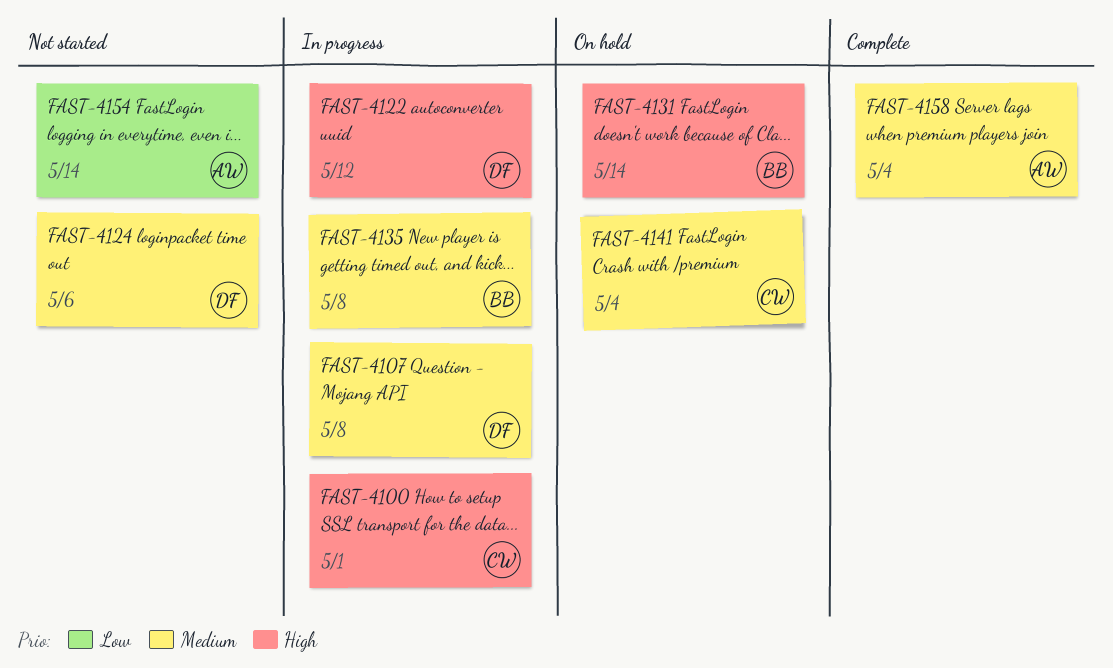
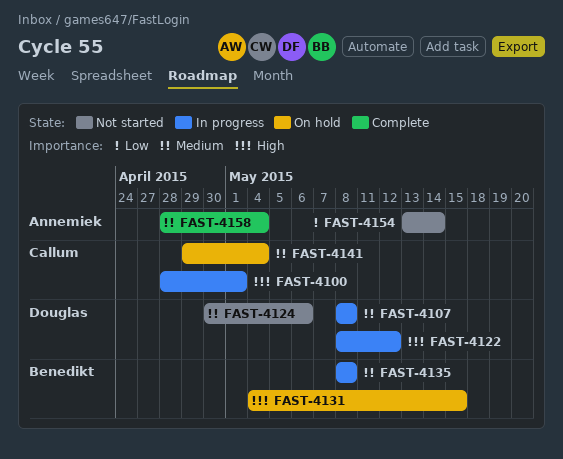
FAST-4131, due: May 14 -> May 15

